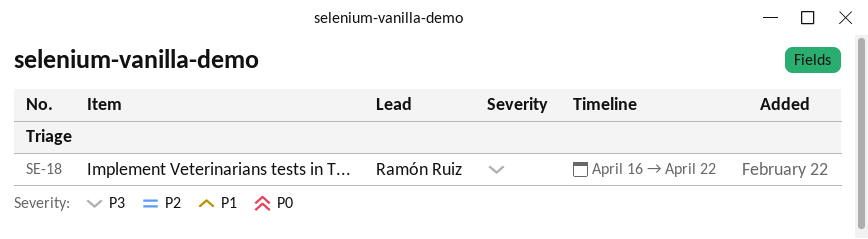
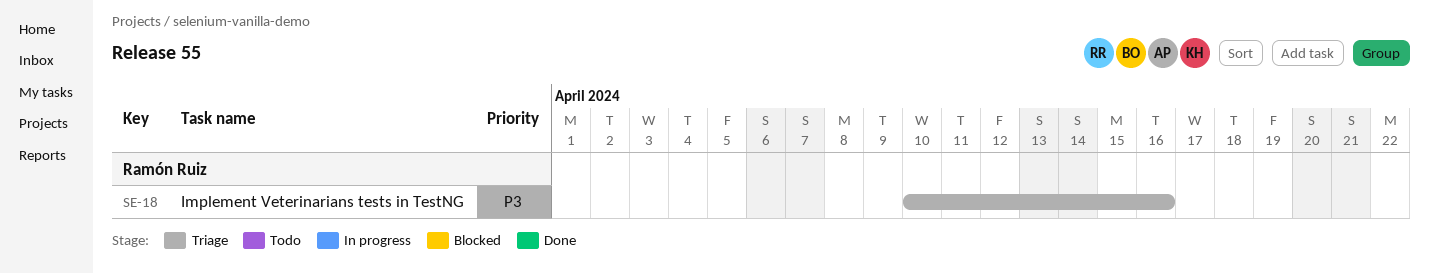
SE-18, start: Apr 16 -> Apr 10
SE-18, due: Apr 22 -> Apr 16

